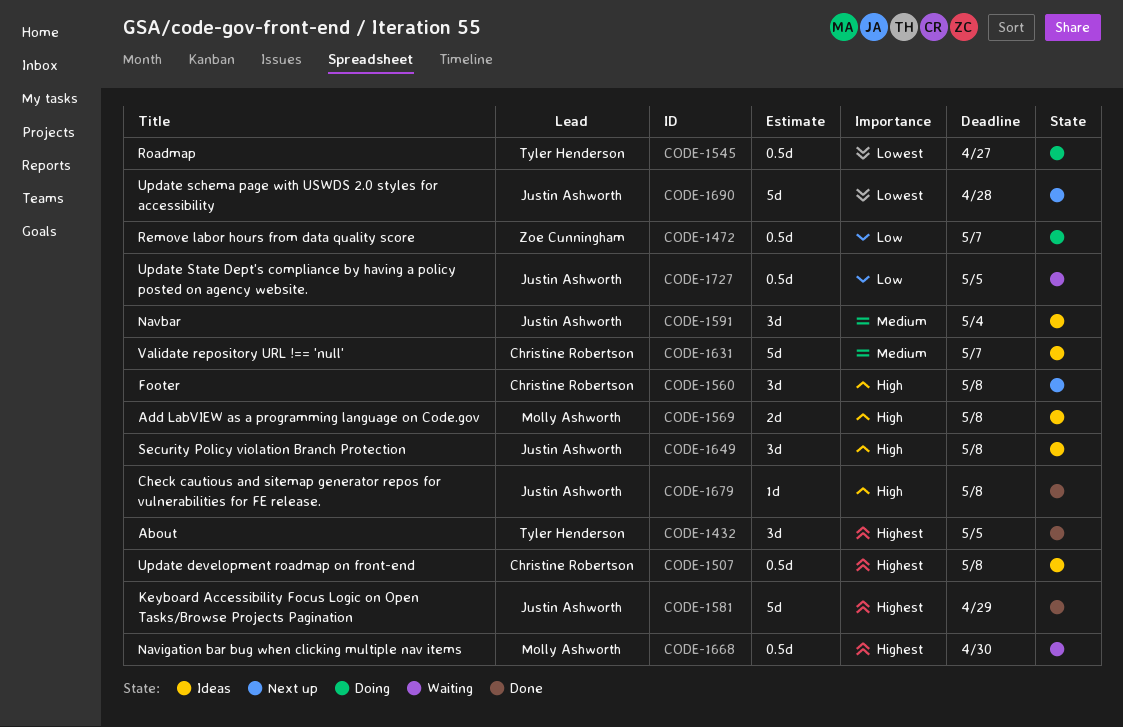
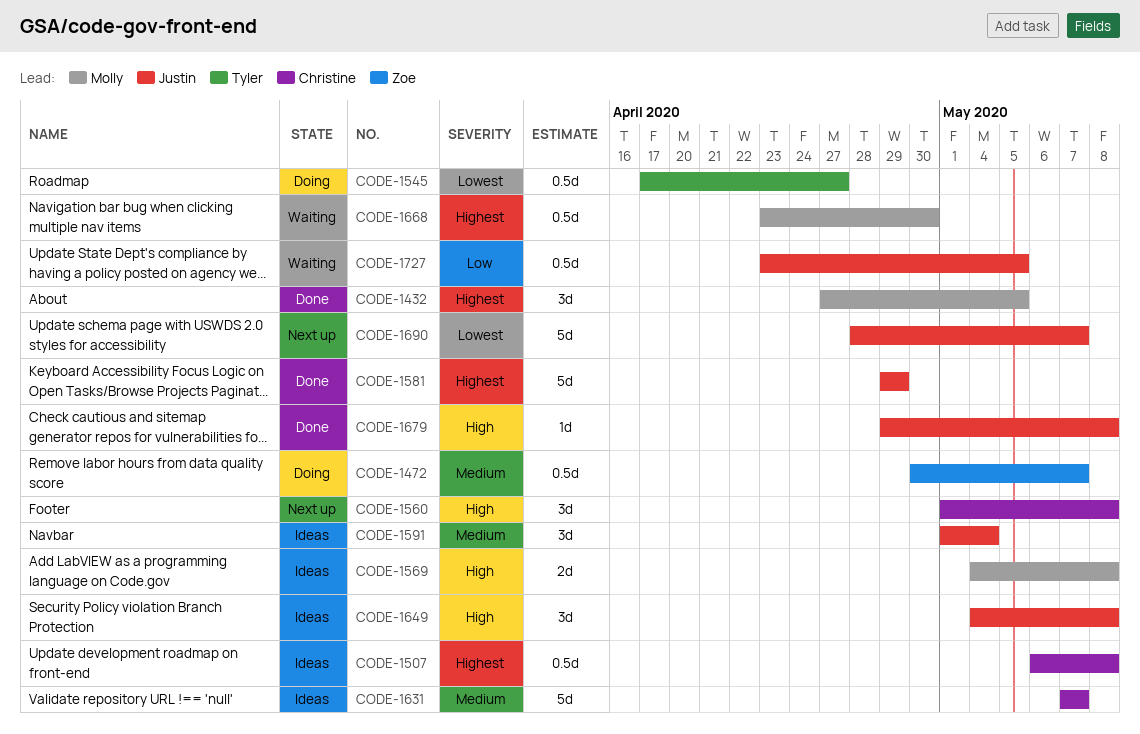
CODE-1432, owner: Tyler Henderson -> Molly Ashworth
CODE-1472, priority: Low -> Medium
CODE-1690, due: Apr 28 -> May 7

